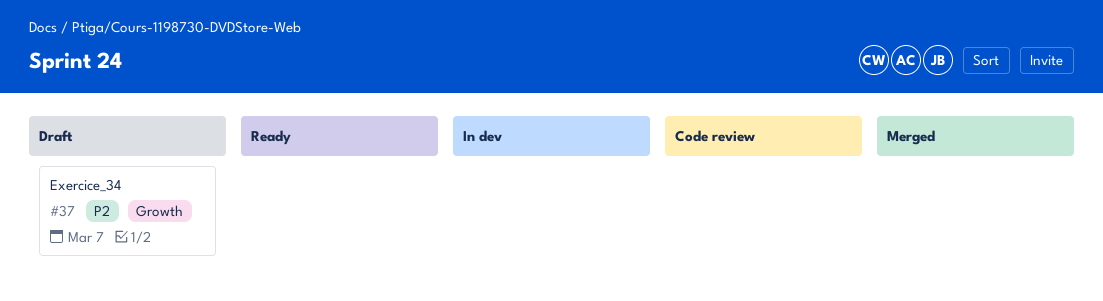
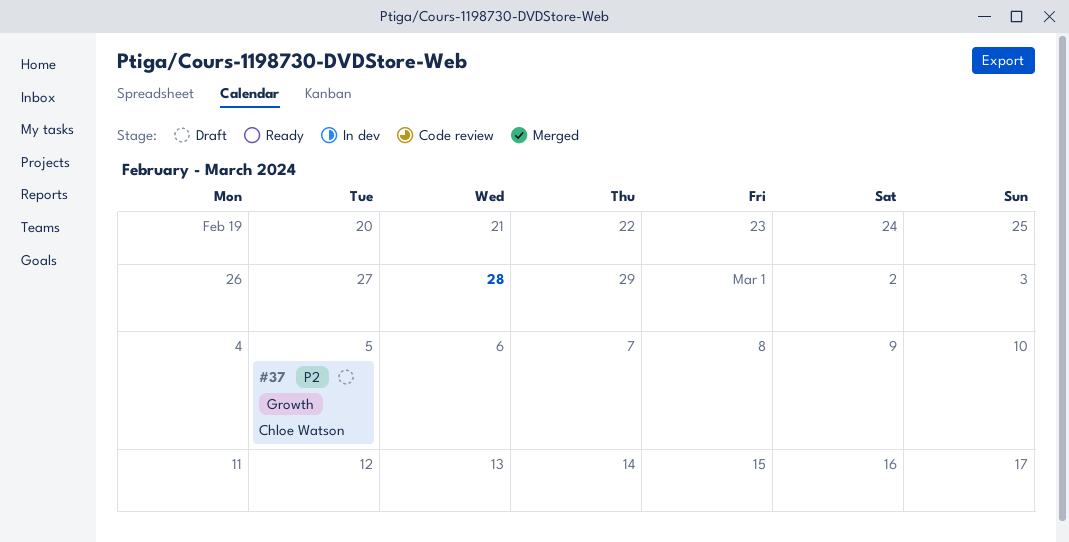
#37, due: Mar 7 -> Mar 5

